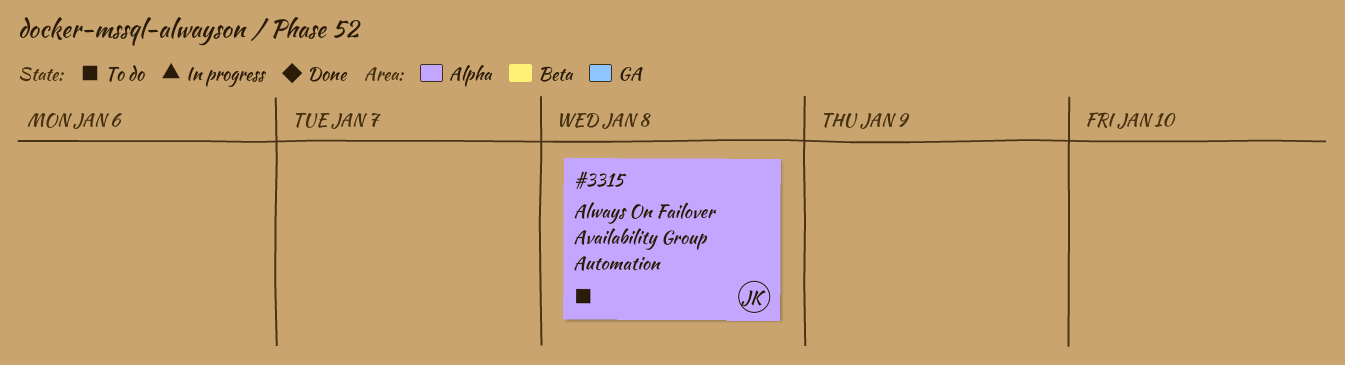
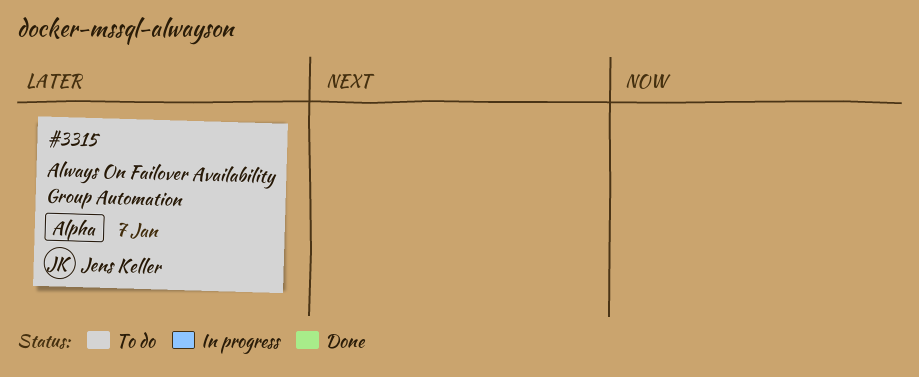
#3315, due: Jan 8 -> Jan 7

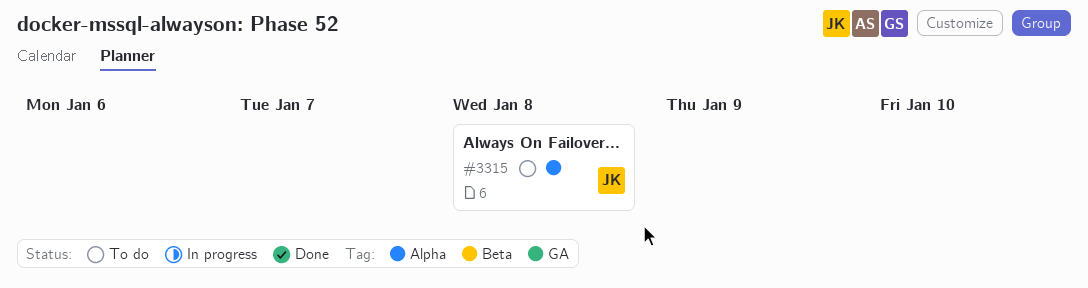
#3315, due: Jan 7 -> Jan 8

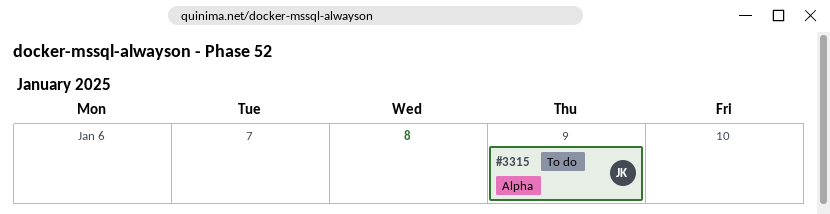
#3315, due: Jan 8 -> Jan 9

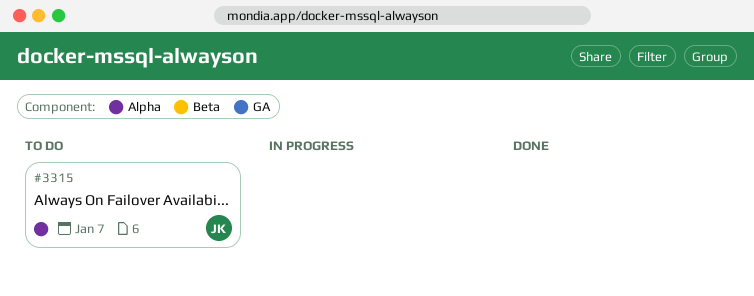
#3315, due: Jan 9 -> Jan 7

